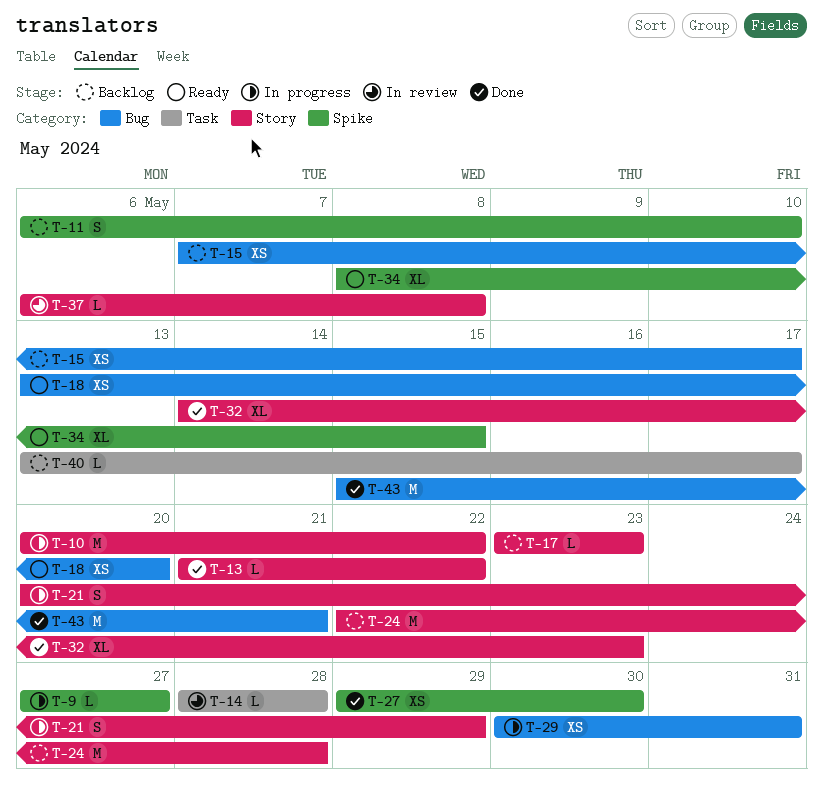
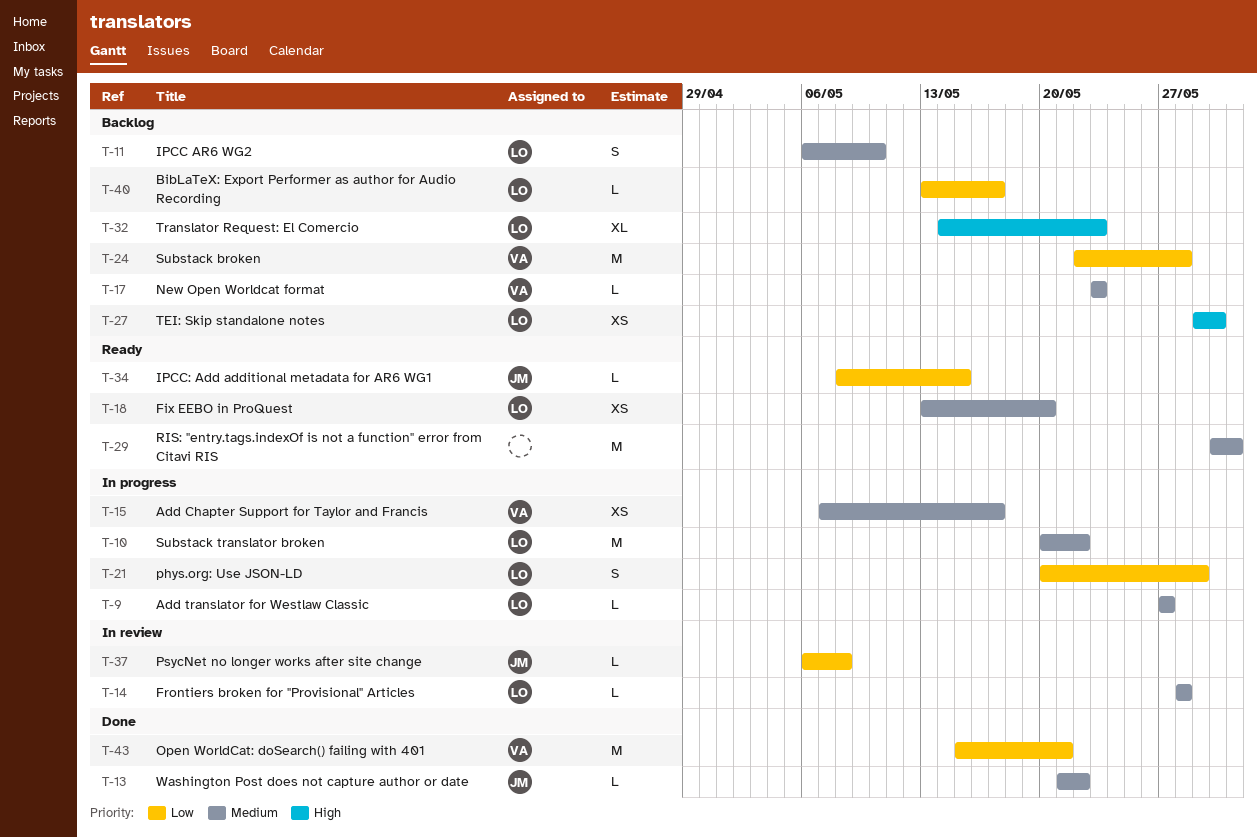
T-15, status: Backlog -> In progress
T-27, status: Done -> Backlog
T-29, status: In progress -> Ready
T-29, estimate: XS -> M
T-32, status: Done -> Backlog
T-34, estimate: XL -> L

